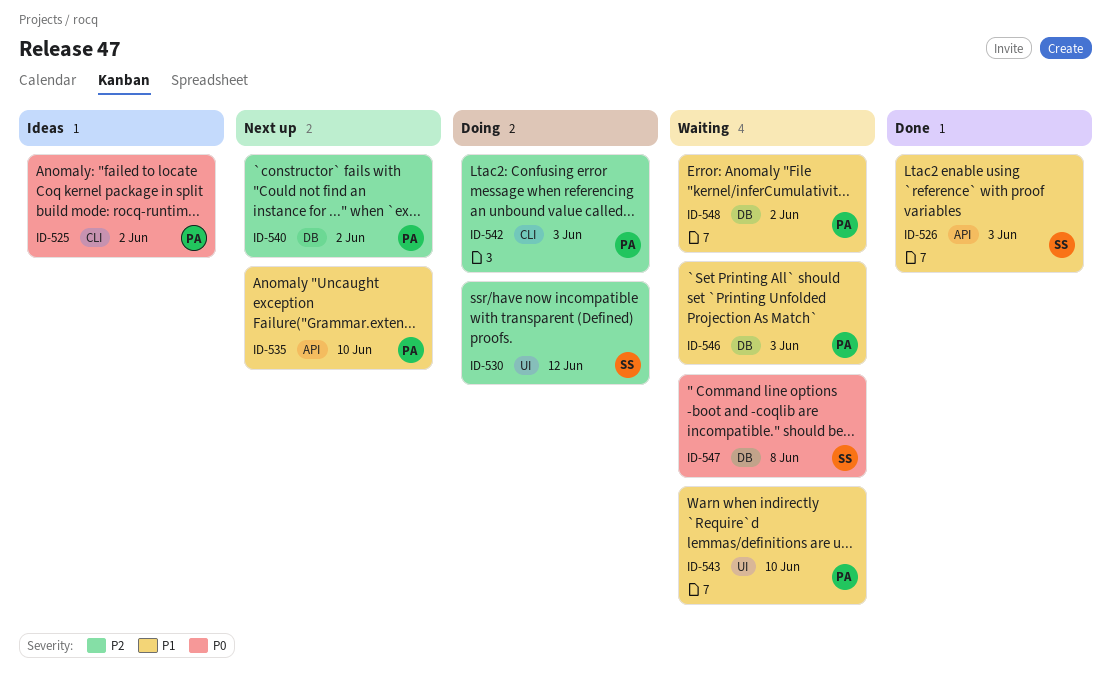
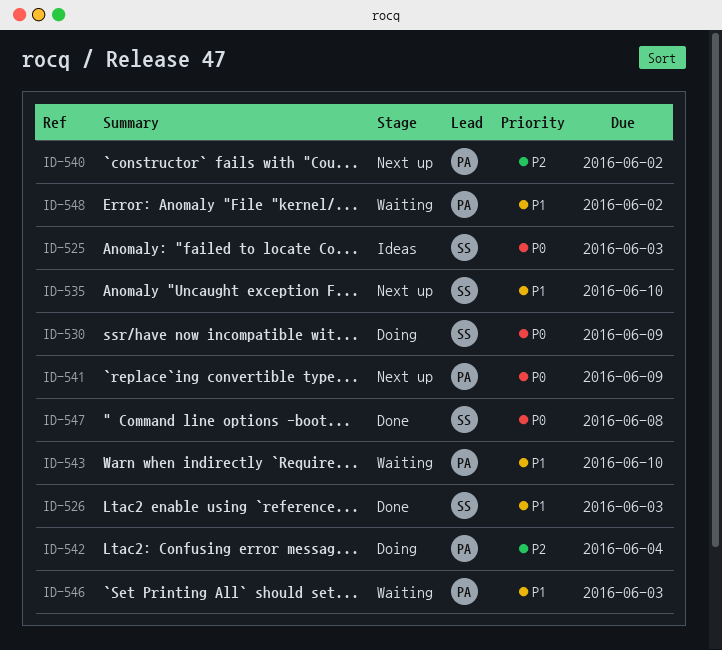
ID-525, owner: PA -> SS
ID-525, due: Jun 2 -> Jun 3
ID-530, priority: P2 -> P0
ID-530, due: Jun 12 -> Jun 9
ID-535, owner: PA -> SS
ID-541: none -> present
ID-542, due: Jun 3 -> Jun 4
ID-547, status: Waiting -> Done

